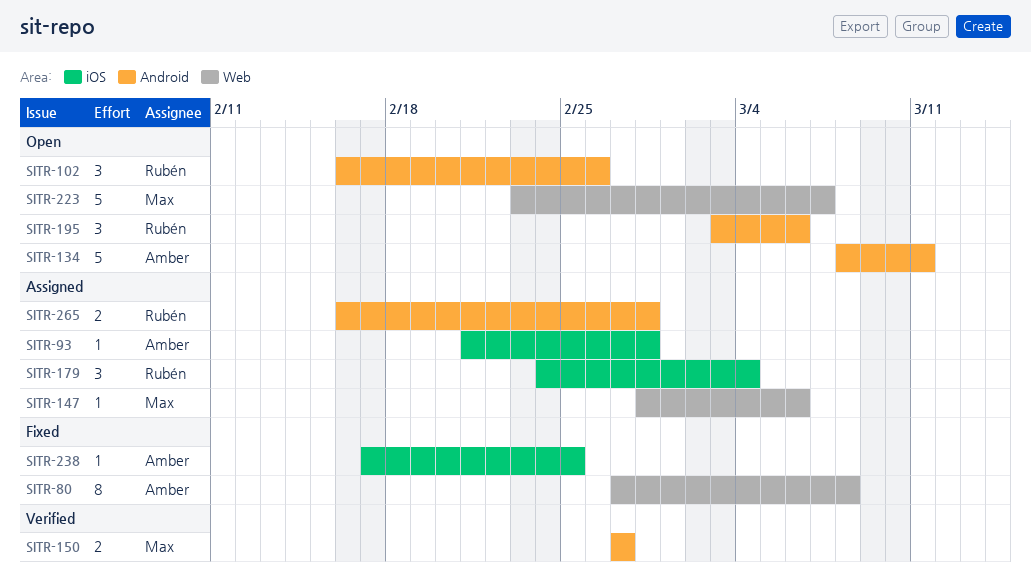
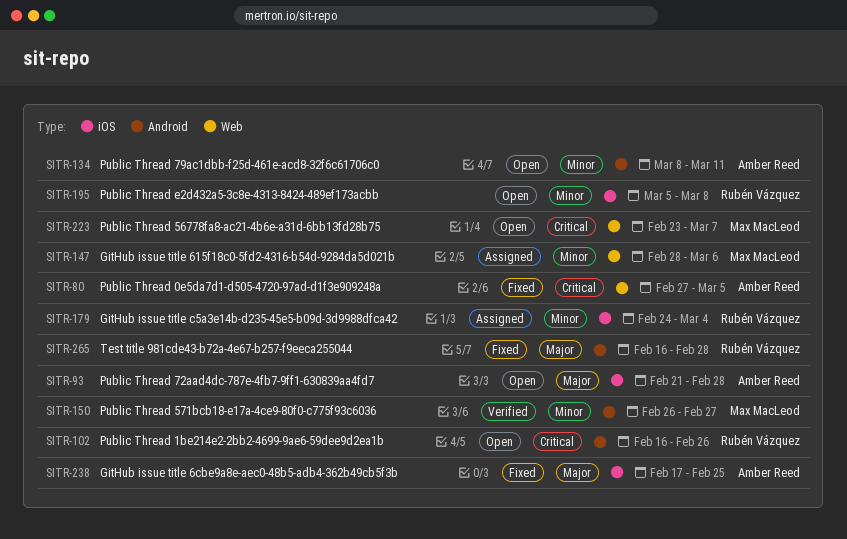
SITR-80, due: Mar 8 -> Mar 5
SITR-93, status: Assigned -> Open
SITR-150, start: Feb 27 -> Feb 26
SITR-195, label: Android -> iOS
SITR-195, start: Mar 3 -> Mar 5
SITR-195, due: Mar 6 -> Mar 8
SITR-265, status: Assigned -> Fixed

